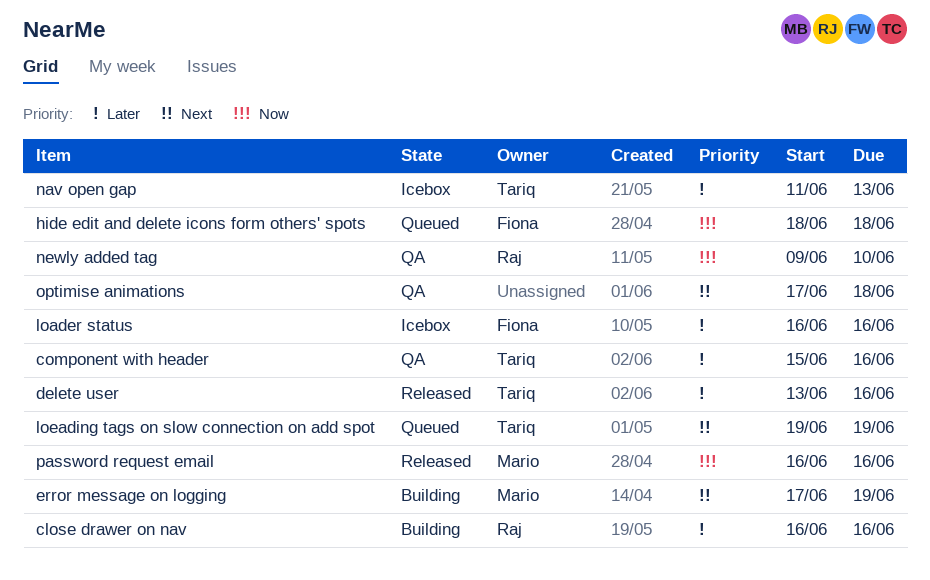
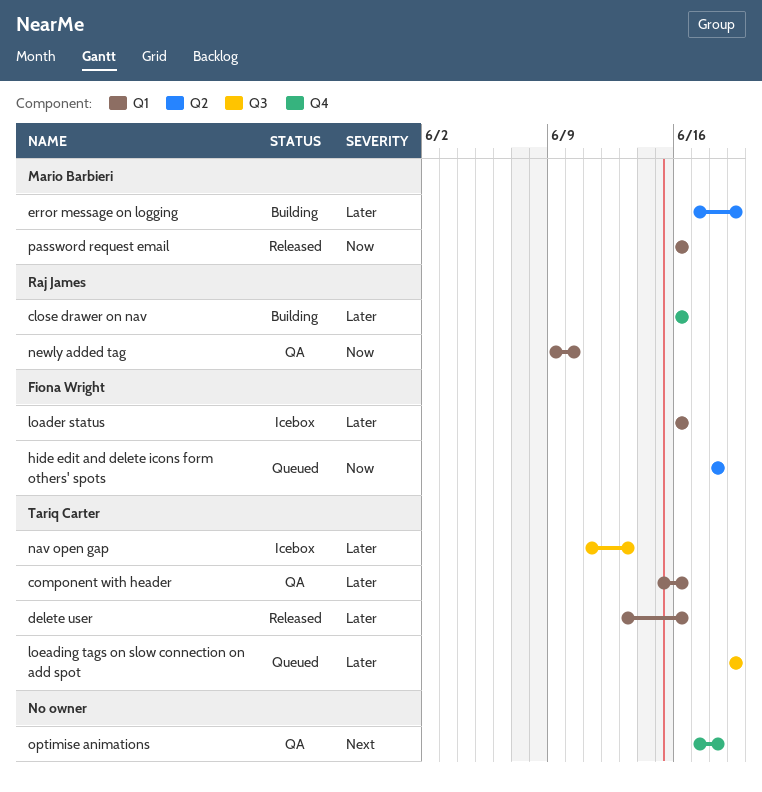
error message on logging, priority: Next -> Later
loeading tags on slow connection on add spot, priority: Next -> Later

